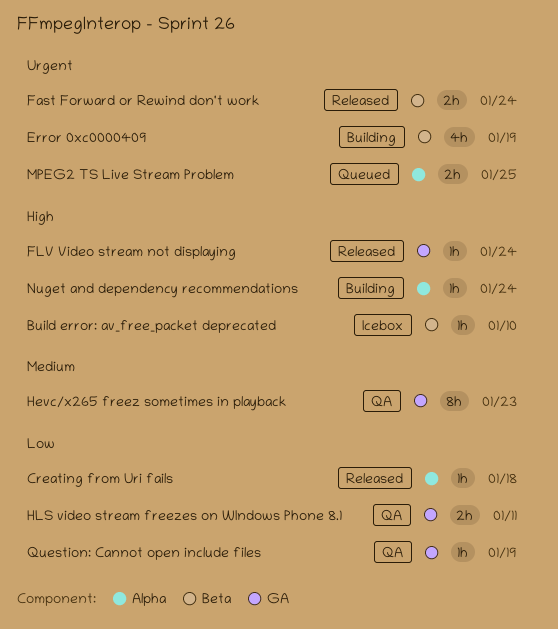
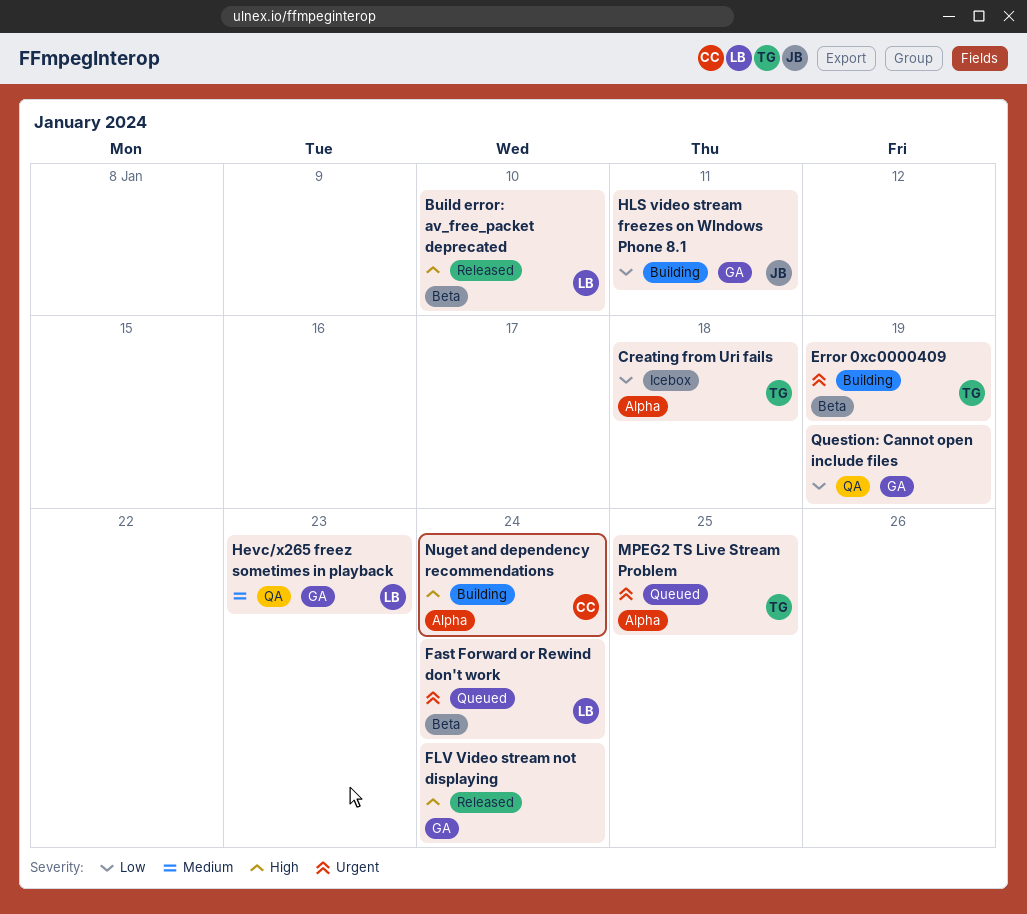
Build error: av_free_packet deprecated, status: Icebox -> Released
Creating from Uri fails, status: Released -> Icebox
Fast Forward or Rewind don't work, status: Released -> Queued
HLS video stream freezes on WIndows Phone 8.1, status: QA -> Building

